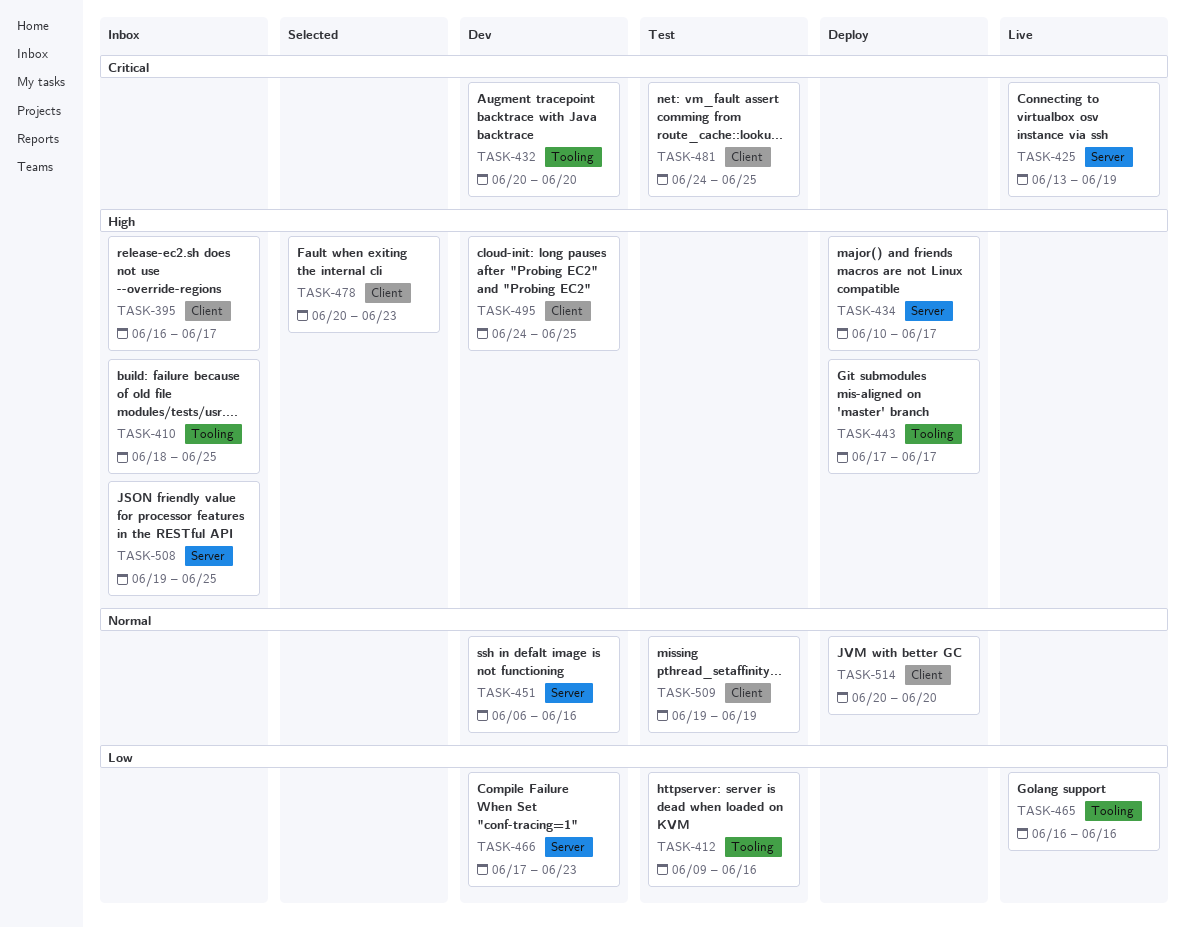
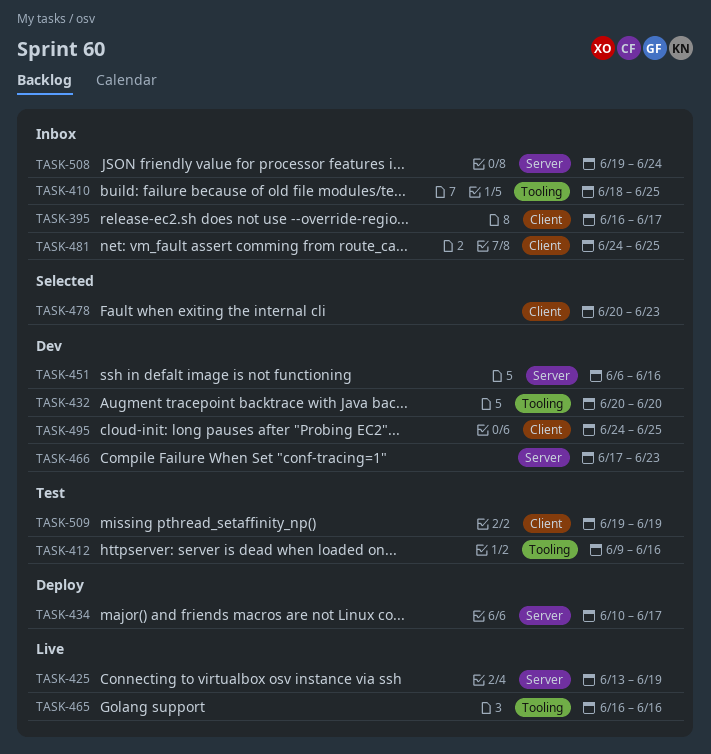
TASK-443: present -> none
TASK-481, status: Test -> Inbox
TASK-508, due: Jun 25 -> Jun 24
TASK-514: present -> none

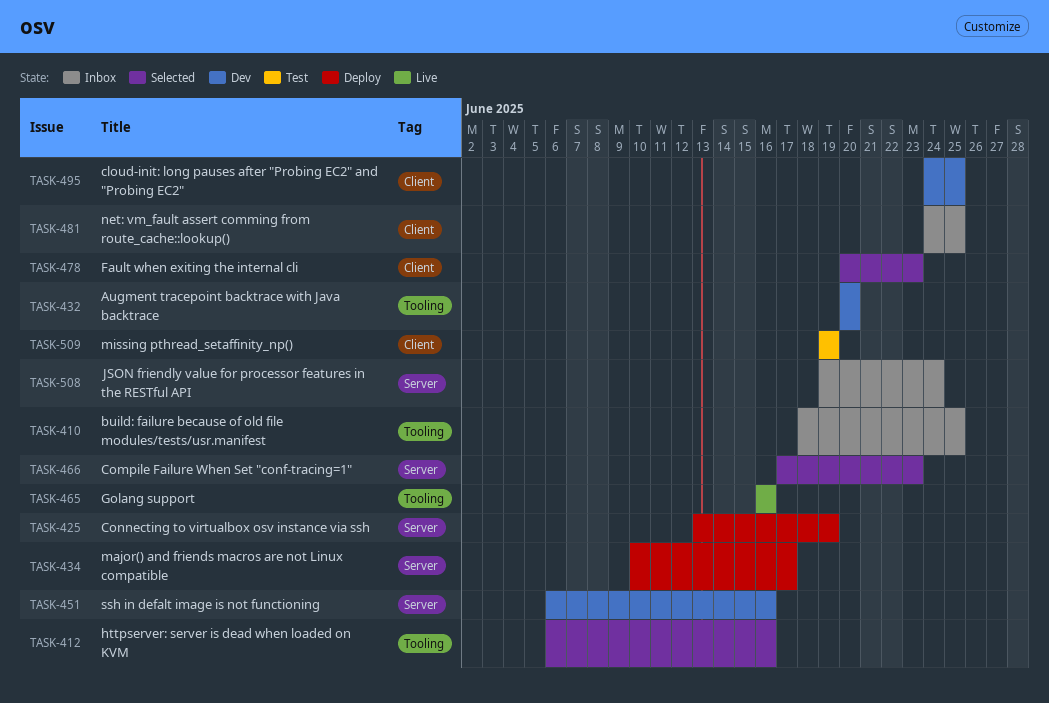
TASK-395: present -> none
TASK-412, status: Test -> Selected
TASK-412, start: Jun 9 -> Jun 6
TASK-425, status: Live -> Deploy
TASK-466, status: Dev -> Selected

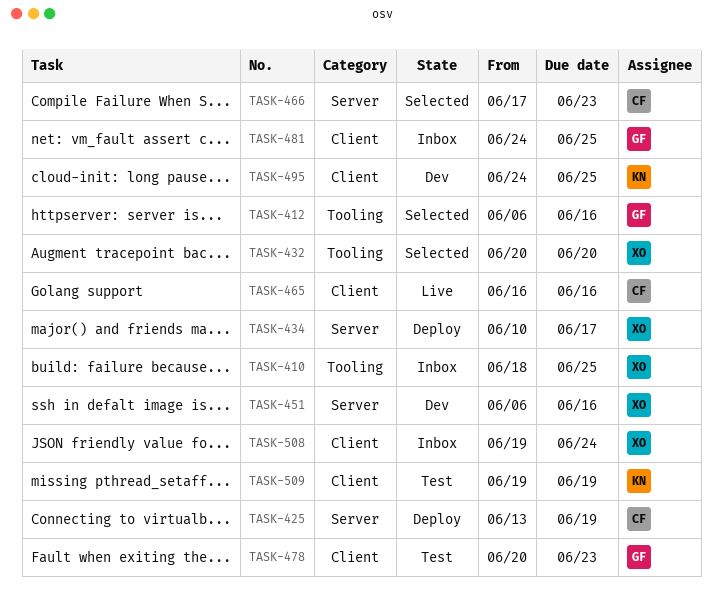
TASK-432, status: Dev -> Selected
TASK-465, label: Tooling -> Client
TASK-478, status: Selected -> Test
TASK-508, label: Server -> Client

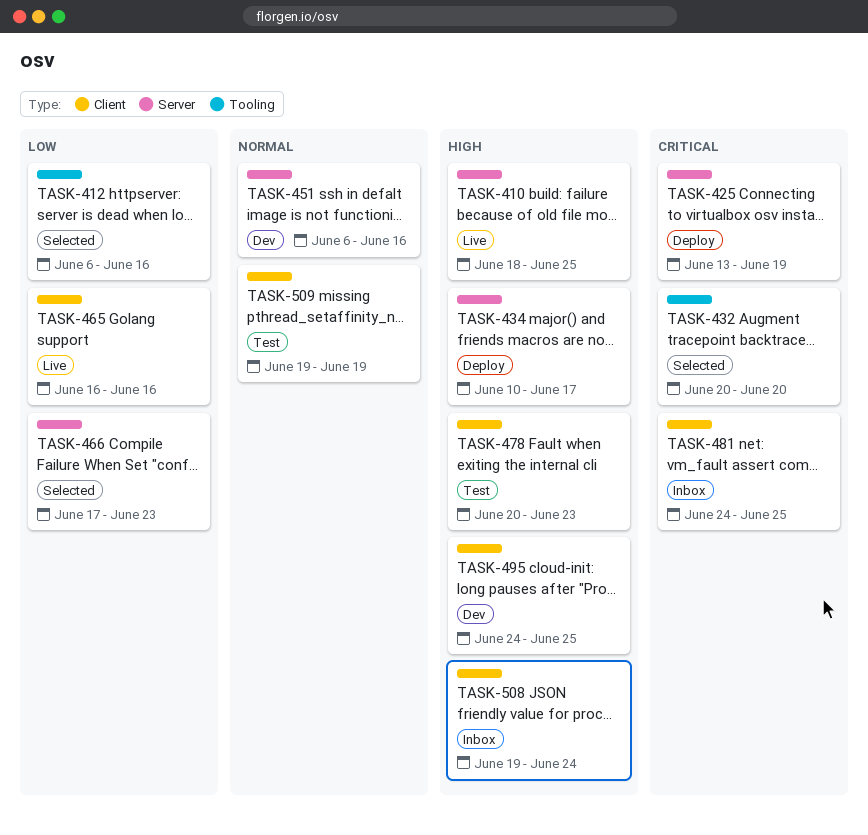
TASK-410, status: Inbox -> Live
TASK-410, label: Tooling -> Server

